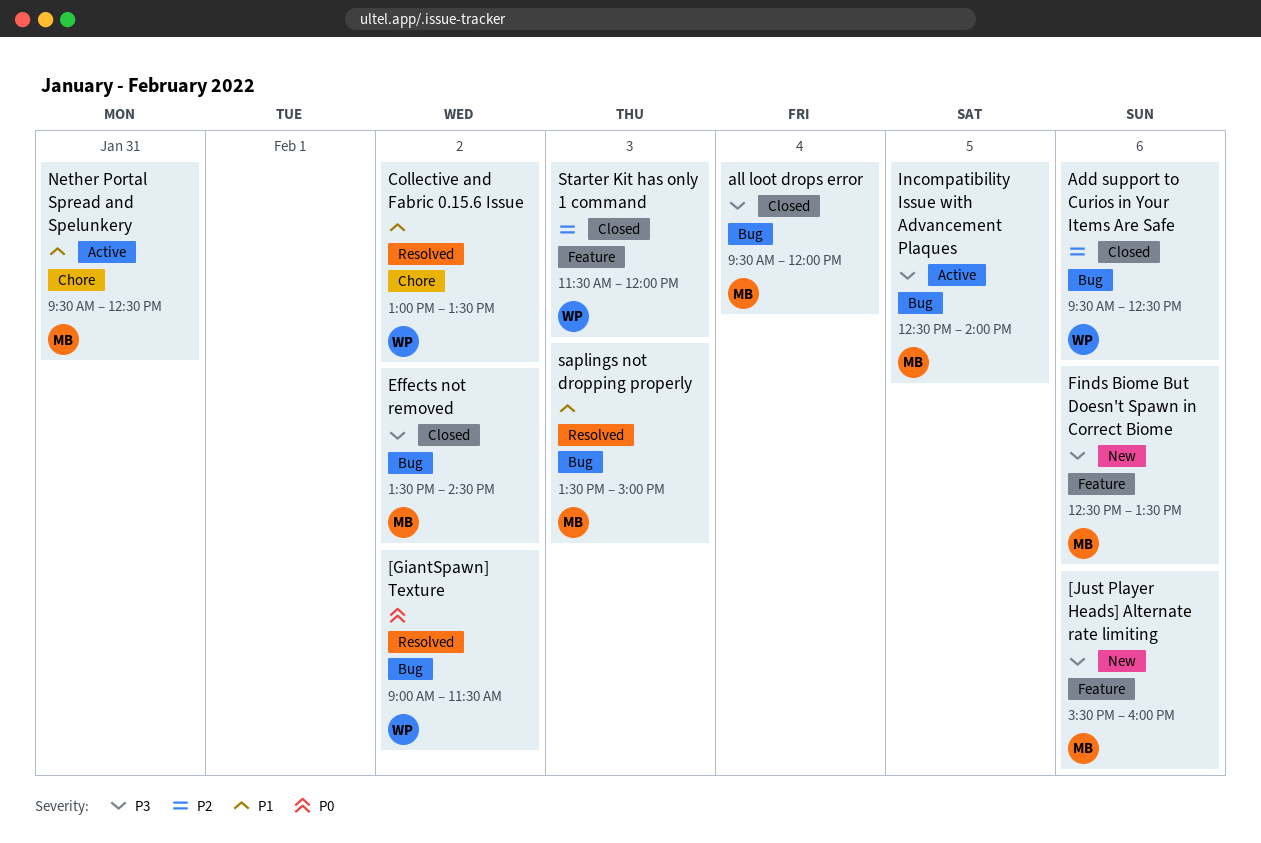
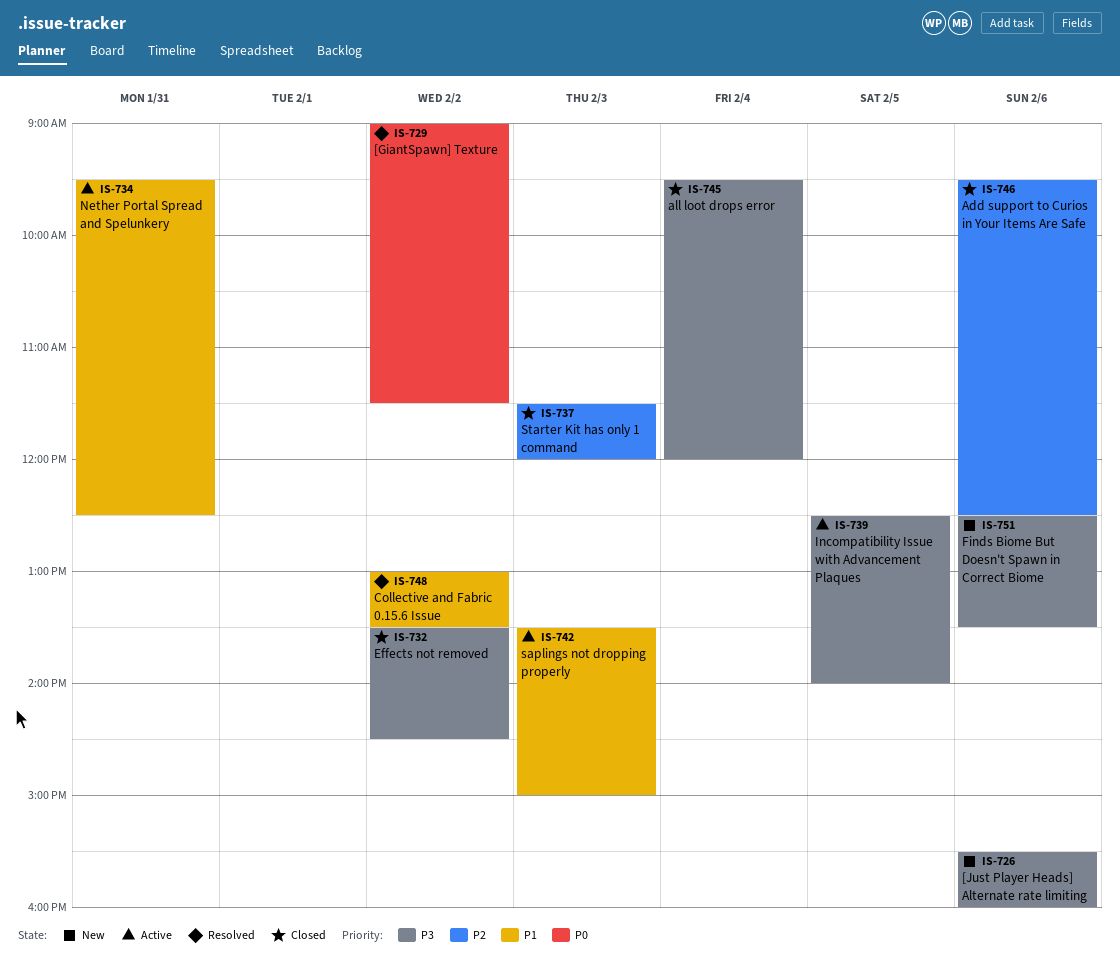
saplings not dropping properly, status: Resolved -> Active

